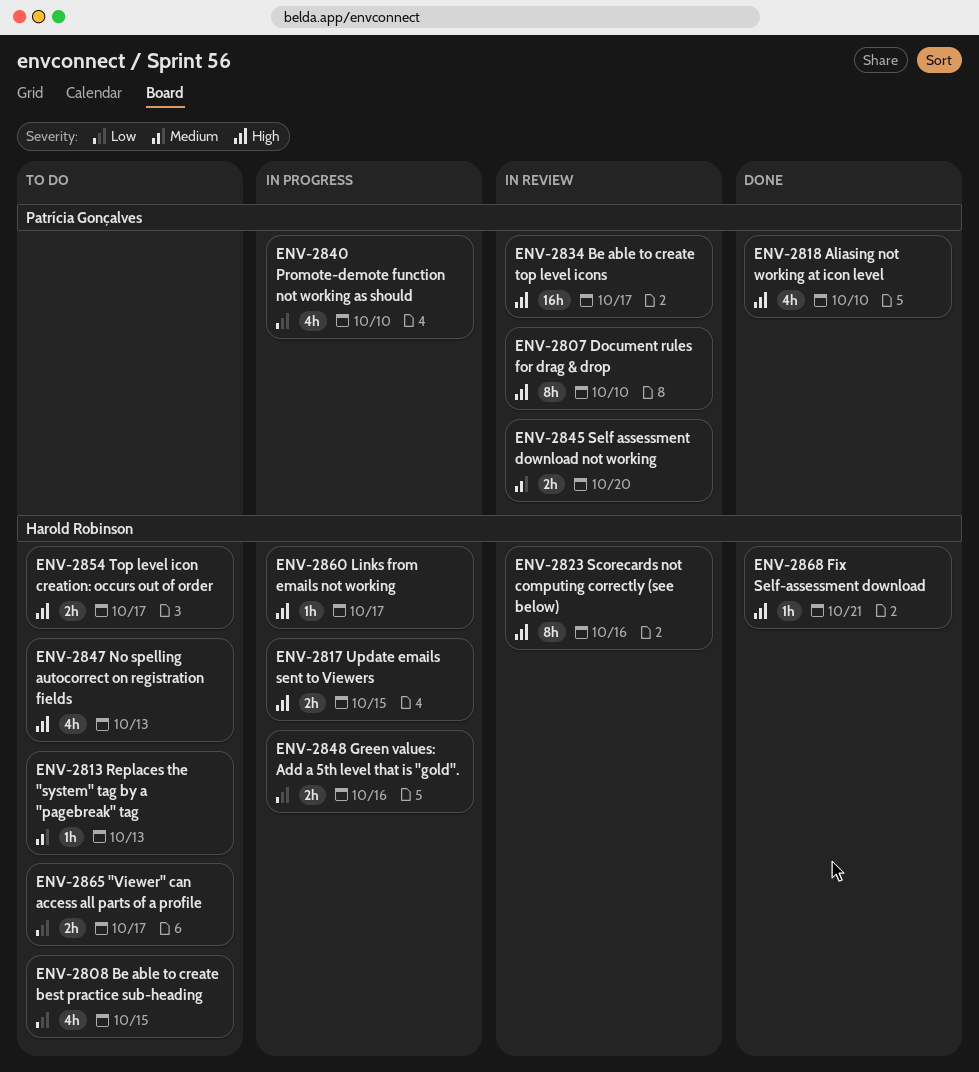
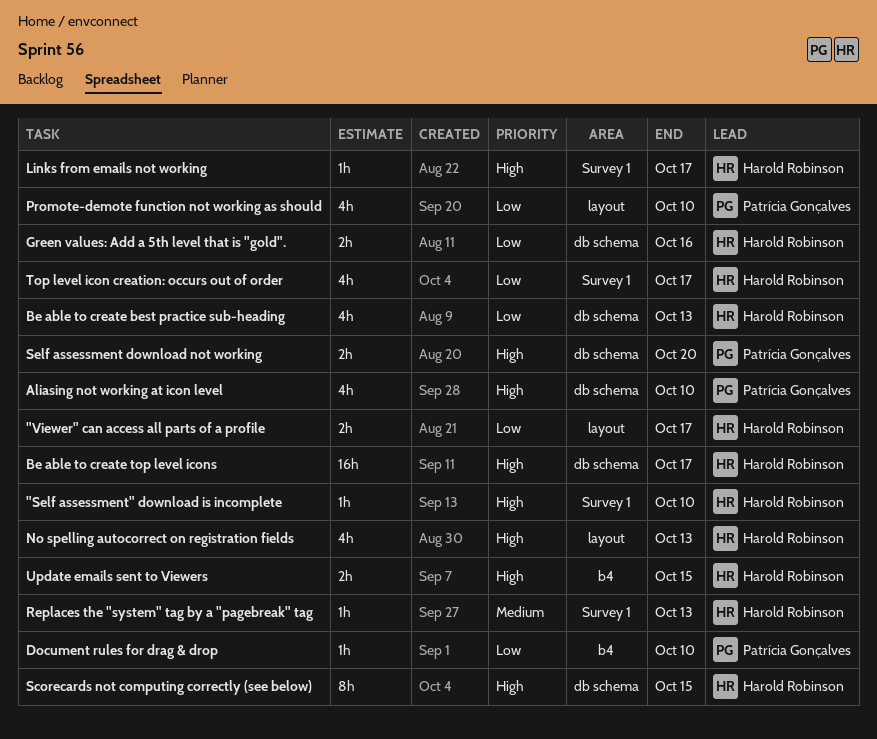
"Self assessment" download is incomplete: none -> present
Be able to create best practice sub-heading, due: Oct 15 -> Oct 13
Be able to create top level icons, owner: Patrícia Gonçalves -> Harold Robinson
Document rules for drag & drop, priority: High -> Low
Document rules for drag & drop, estimate: 8h -> 1h
Fix Self-assessment download: present -> none
Scorecards not computing correctly (see below), due: Oct 16 -> Oct 15
Self assessment download not working, priority: Medium -> High
Top level icon creation: occurs out of order, priority: High -> Low
Top level icon creation: occurs out of order, estimate: 2h -> 4h

